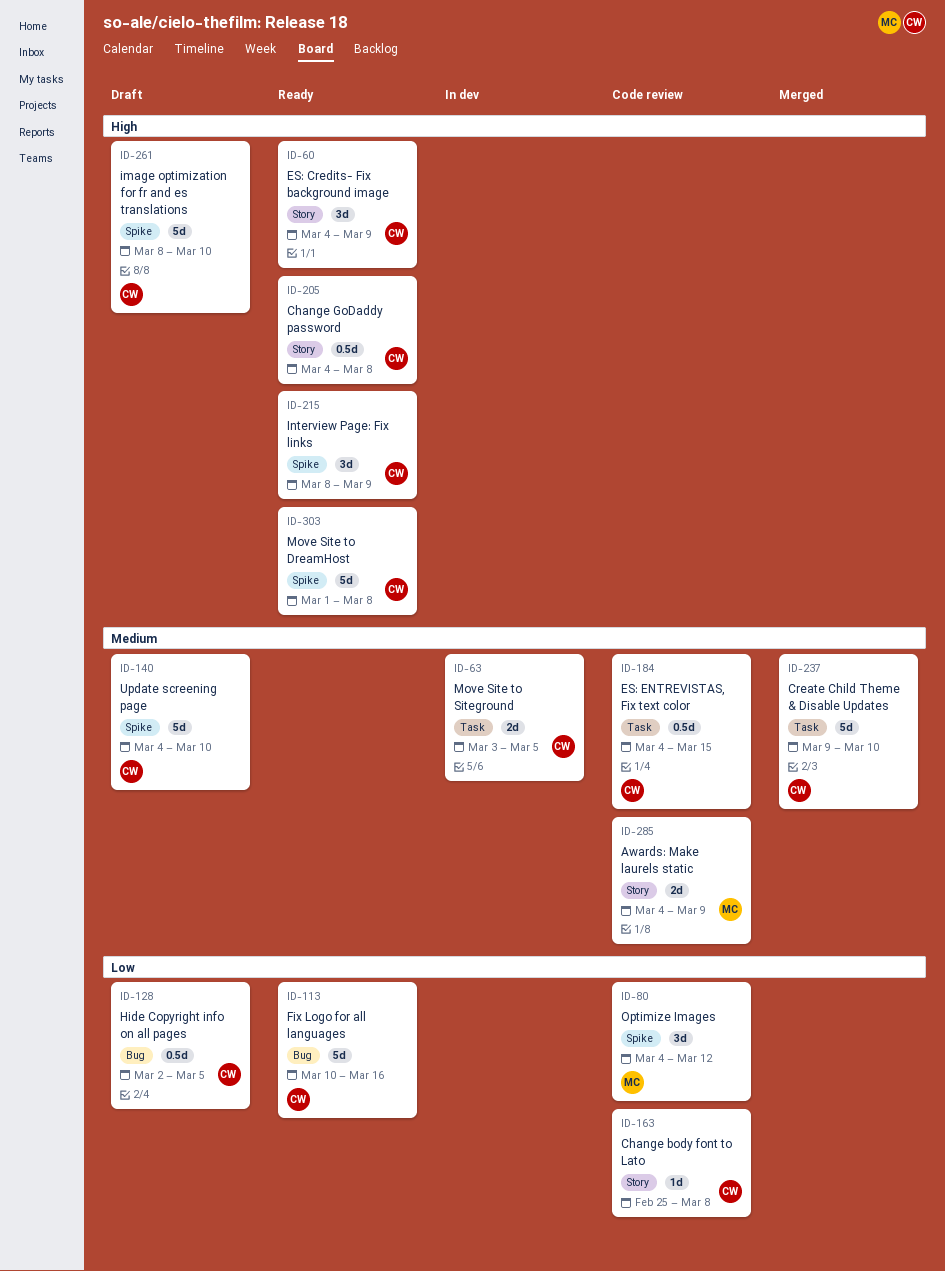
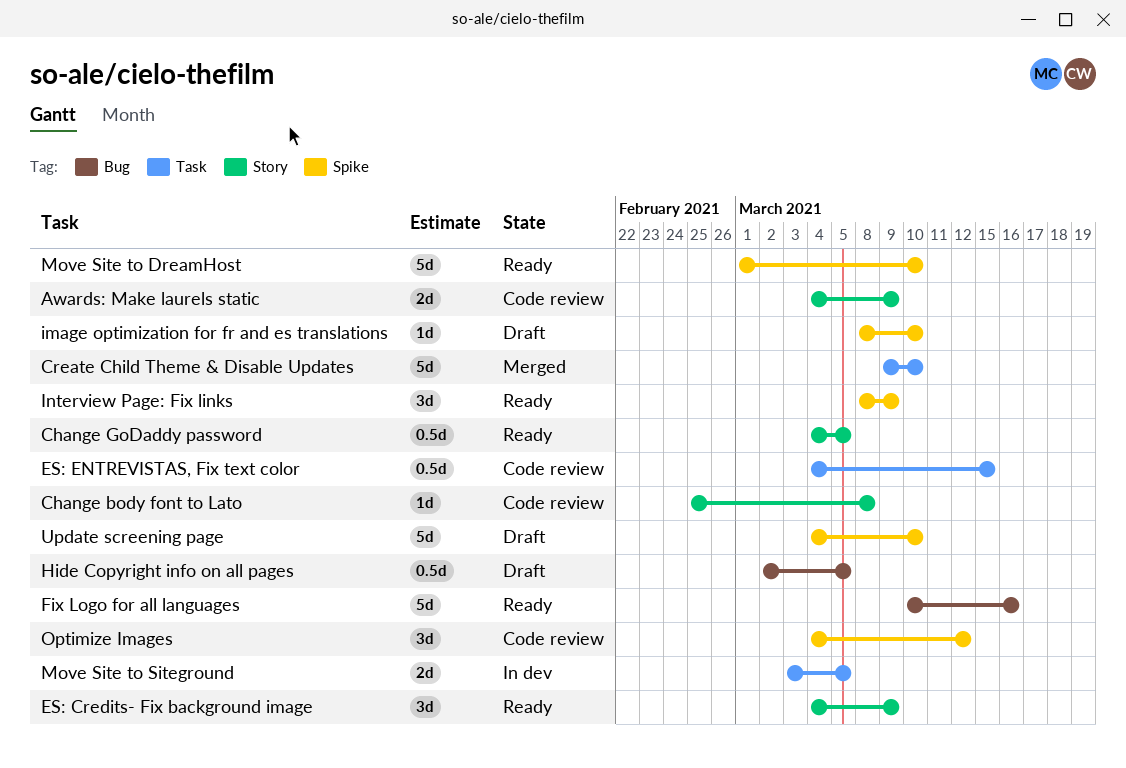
Change GoDaddy password, due: Mar 8 -> Mar 5
image optimization for fr and es translations, estimate: 5d -> 1d
Move Site to DreamHost, due: Mar 8 -> Mar 10

